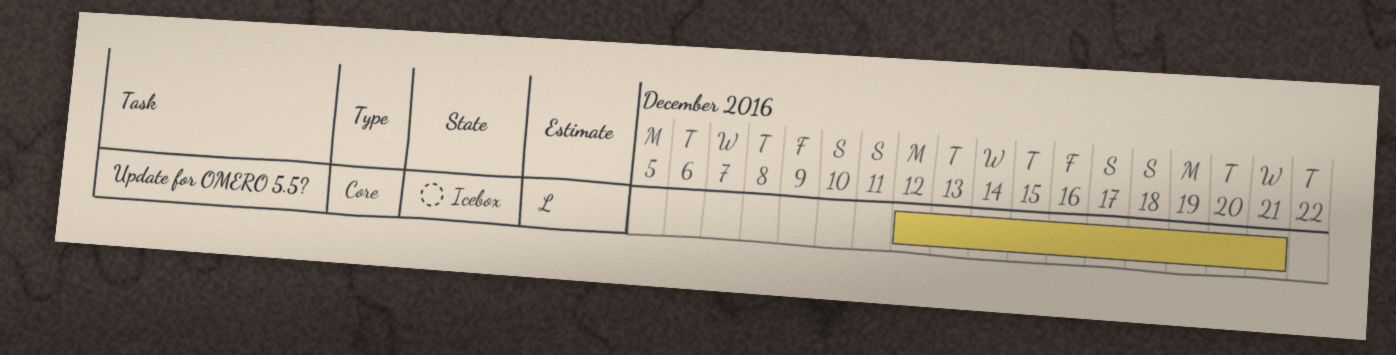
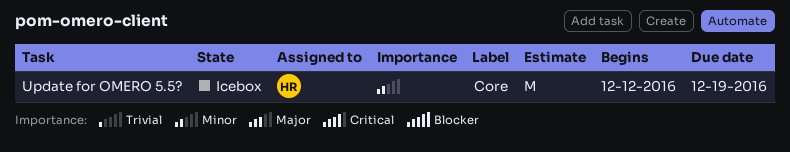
Update for OMERO 5.5?, estimate: L -> M
Update for OMERO 5.5?, due: Dec 21 -> Dec 19

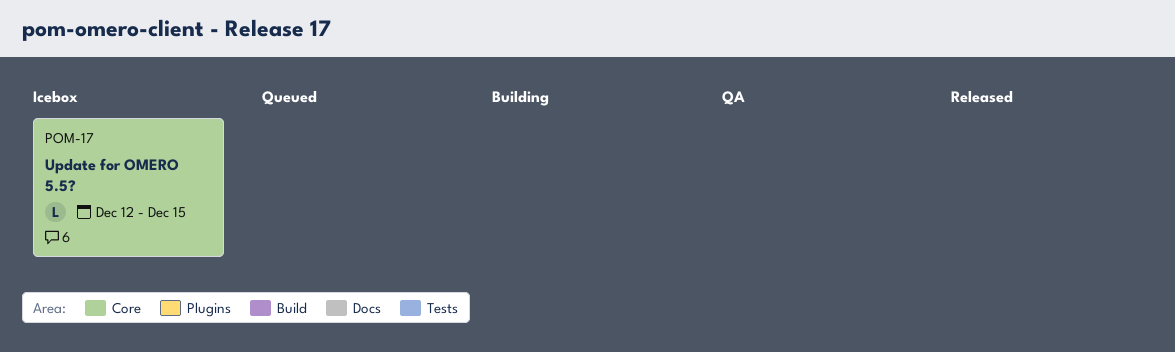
Update for OMERO 5.5?, estimate: M -> L
Update for OMERO 5.5?, due: Dec 19 -> Dec 15

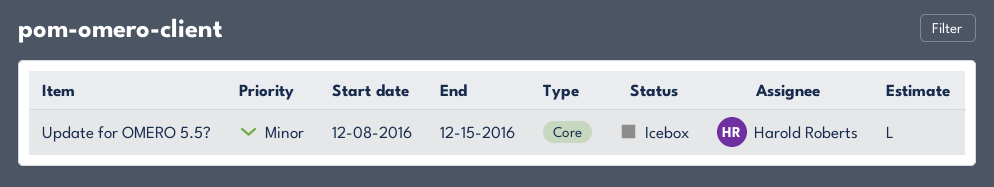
Update for OMERO 5.5?, start: Dec 12 -> Dec 8

